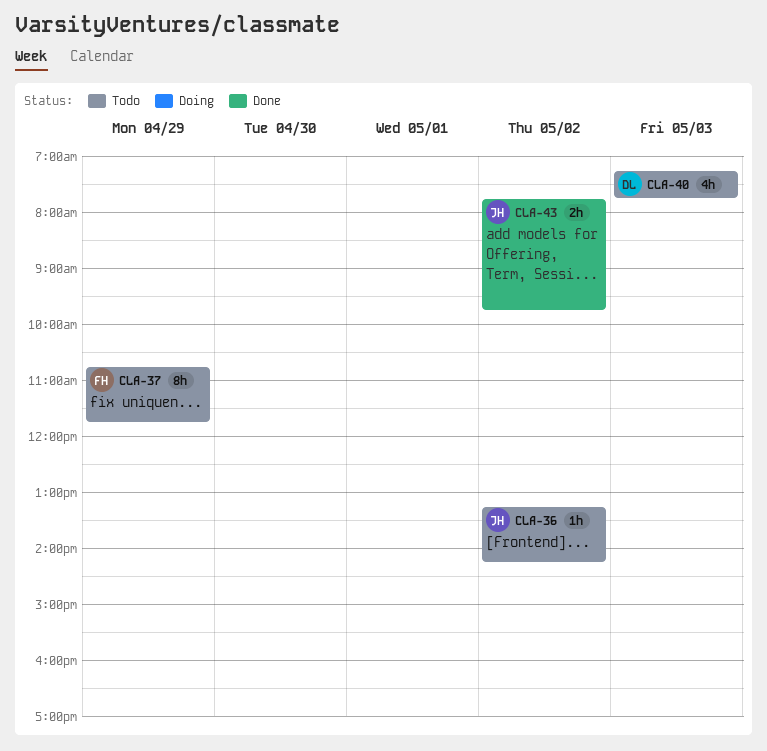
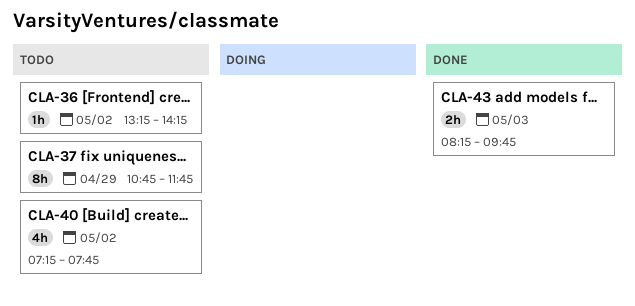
CLA-40, day: May 3 -> May 2
CLA-43, day: May 2 -> May 3
CLA-43, begins: 07:45 -> 08:15

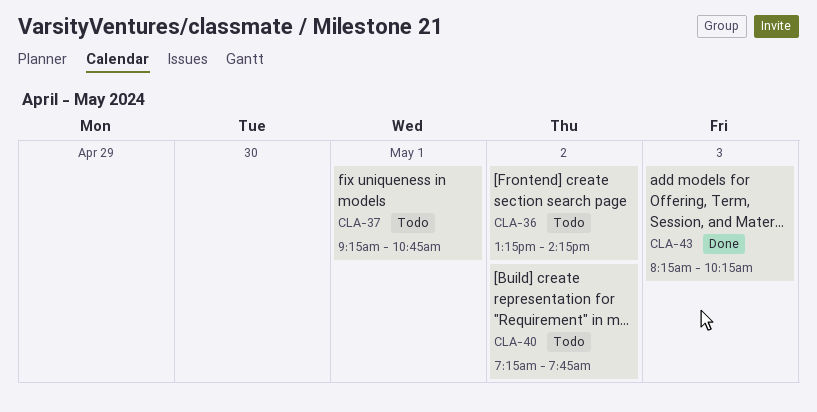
CLA-37, day: Apr 29 -> May 1
CLA-37, begins: 10:45 -> 09:15
CLA-37, ends: 11:45 -> 10:45
CLA-43, ends: 09:45 -> 10:15

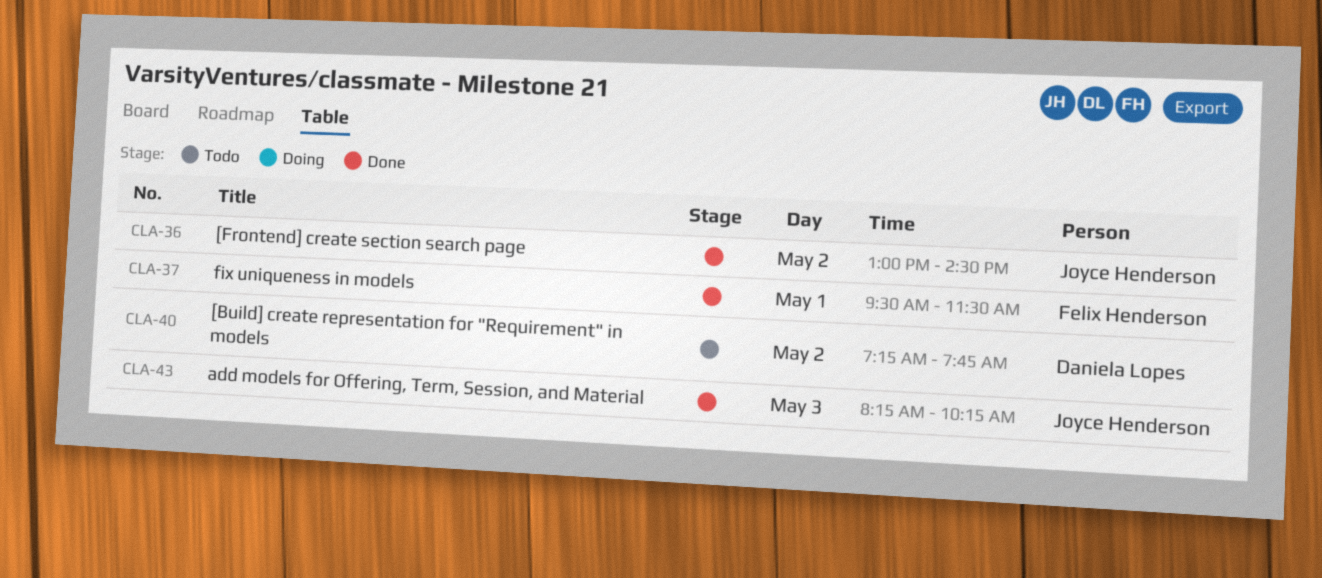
CLA-36, status: Todo -> Done
CLA-36, begins: 13:15 -> 13:00
CLA-36, ends: 14:15 -> 14:30
CLA-37, status: Todo -> Done
CLA-37, begins: 09:15 -> 09:30
CLA-37, ends: 10:45 -> 11:30

